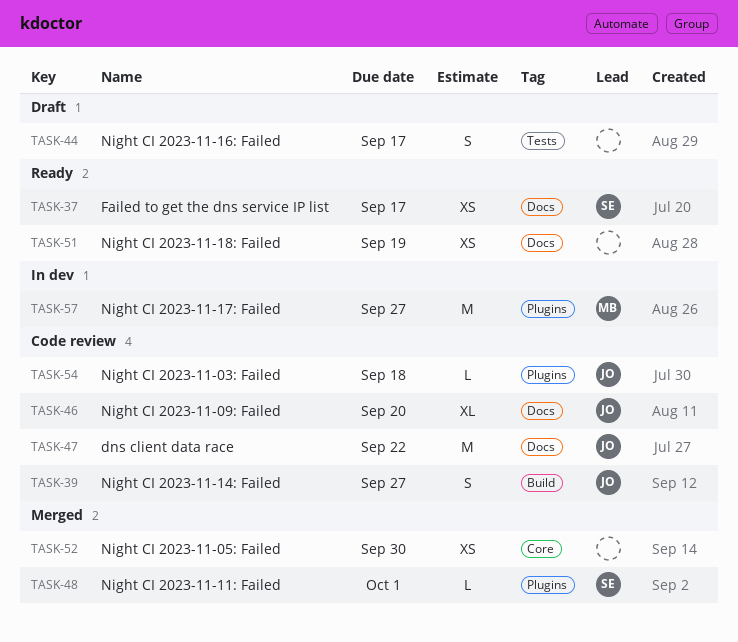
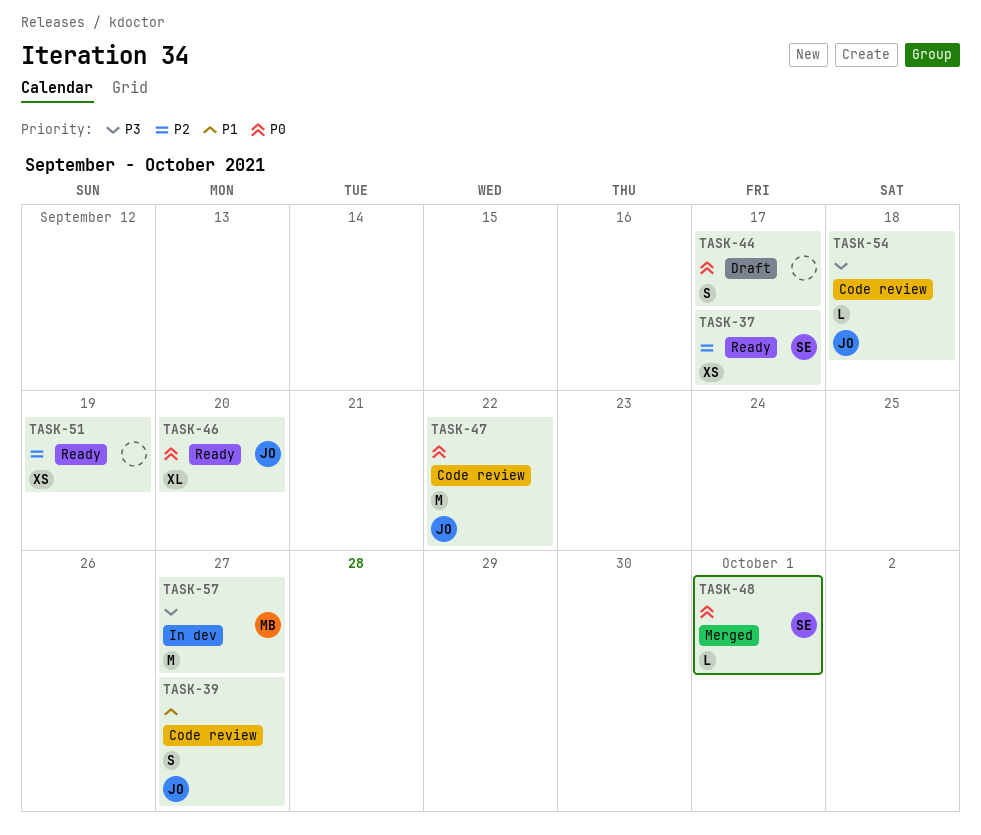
TASK-46, status: Code review -> Ready
TASK-52: present -> none

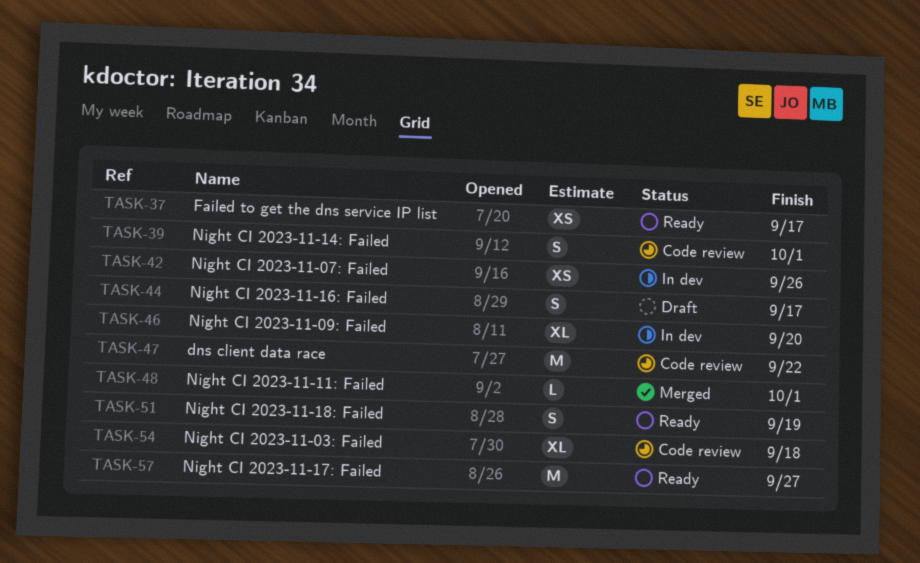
TASK-39, due: Sep 27 -> Oct 1
TASK-42: none -> present
TASK-46, status: Ready -> In dev
TASK-51, estimate: XS -> S
TASK-54, estimate: L -> XL
TASK-57, status: In dev -> Ready

